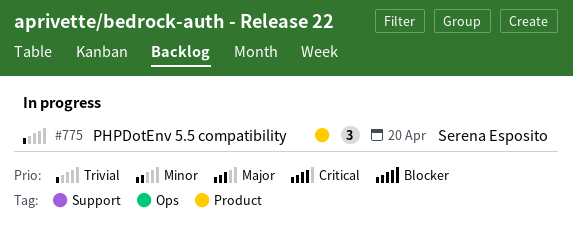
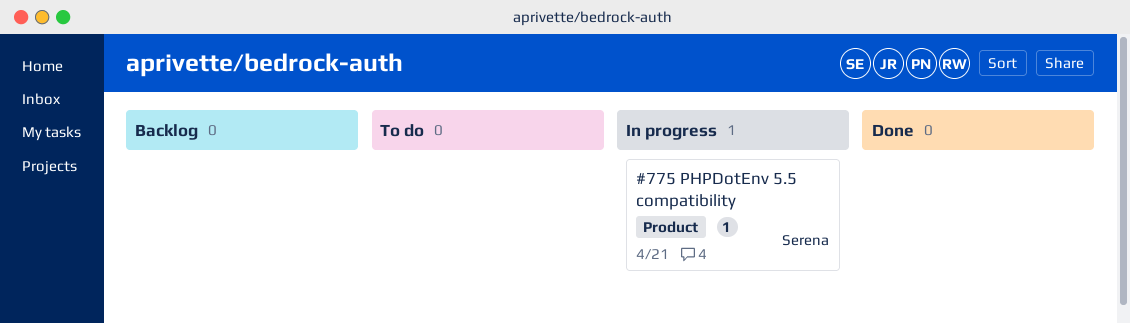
#775, estimate: 3 -> 1
#775, due: Apr 20 -> Apr 21

